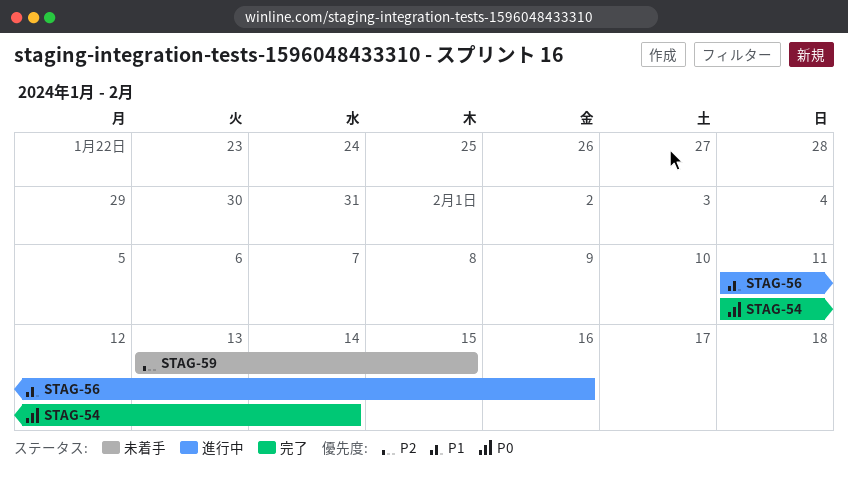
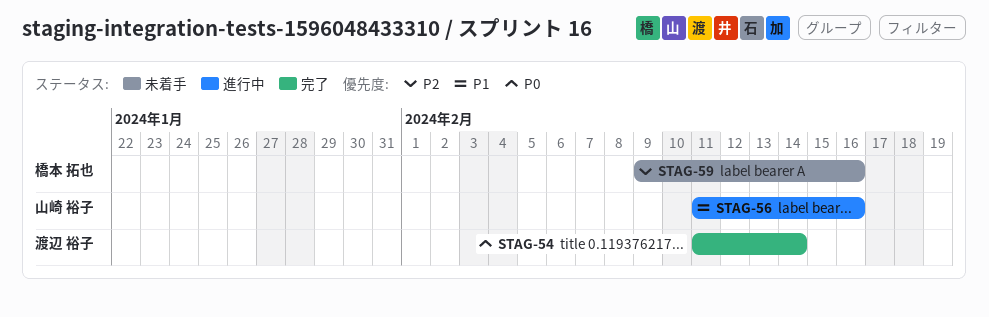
STAG-59, start: Feb 13 -> Feb 9
STAG-59, due: Feb 15 -> Feb 16

